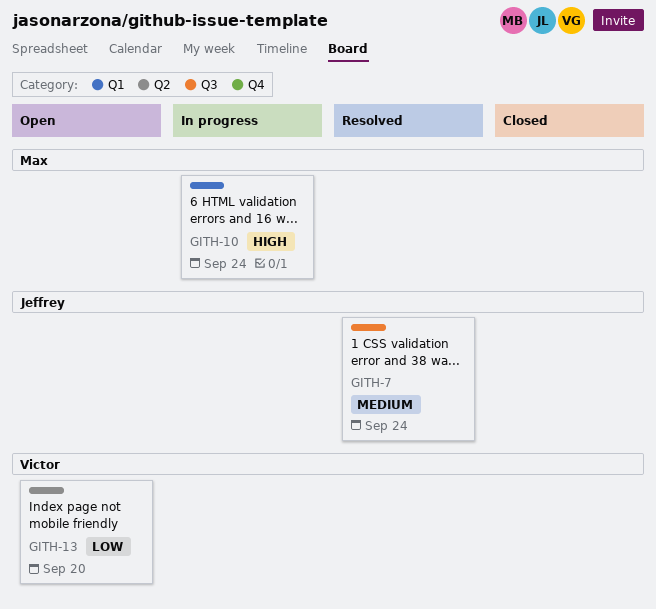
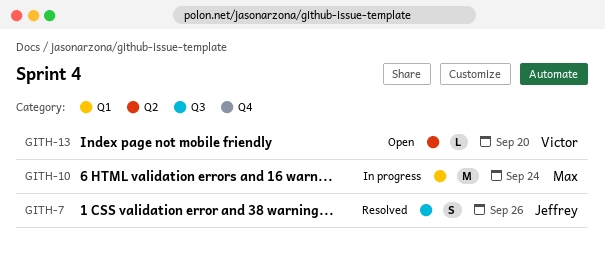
GITH-7, due: Sep 24 -> Sep 26

